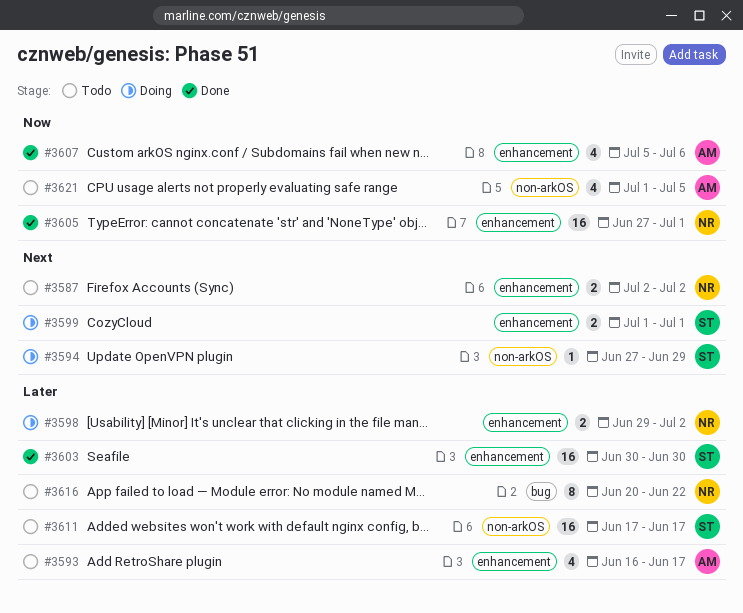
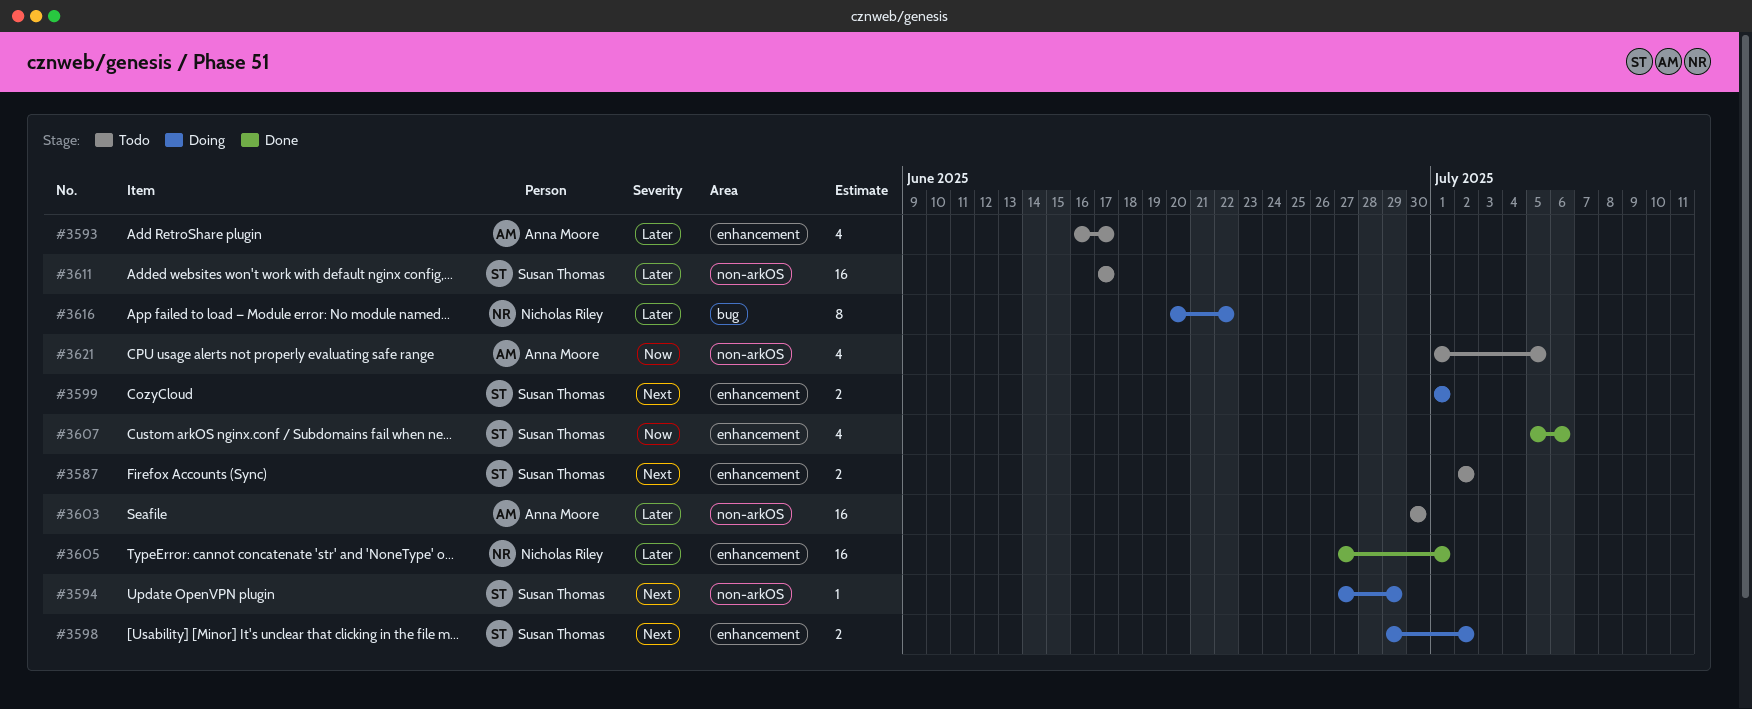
#3587, owner: Nicholas Riley -> Susan Thomas
#3598, owner: Nicholas Riley -> Susan Thomas
#3598, priority: Later -> Next
#3603, status: Done -> Todo
#3603, owner: Susan Thomas -> Anna Moore
#3603, label: enhancement -> non-arkOS
#3605, priority: Now -> Later
#3607, owner: Anna Moore -> Susan Thomas
#3616, status: Todo -> Doing

